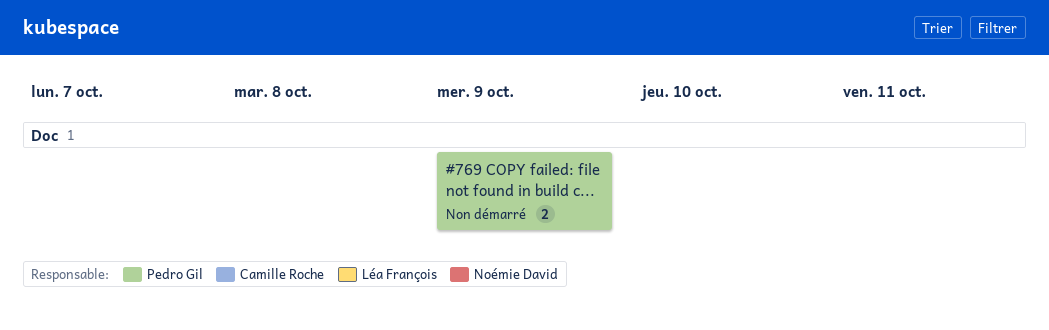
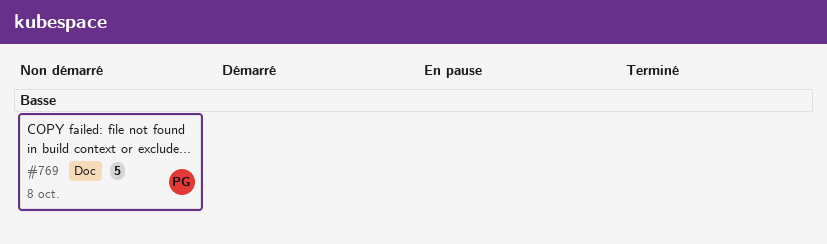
#769, estimate: 2 -> 5
#769, due: Oct 9 -> Oct 8

